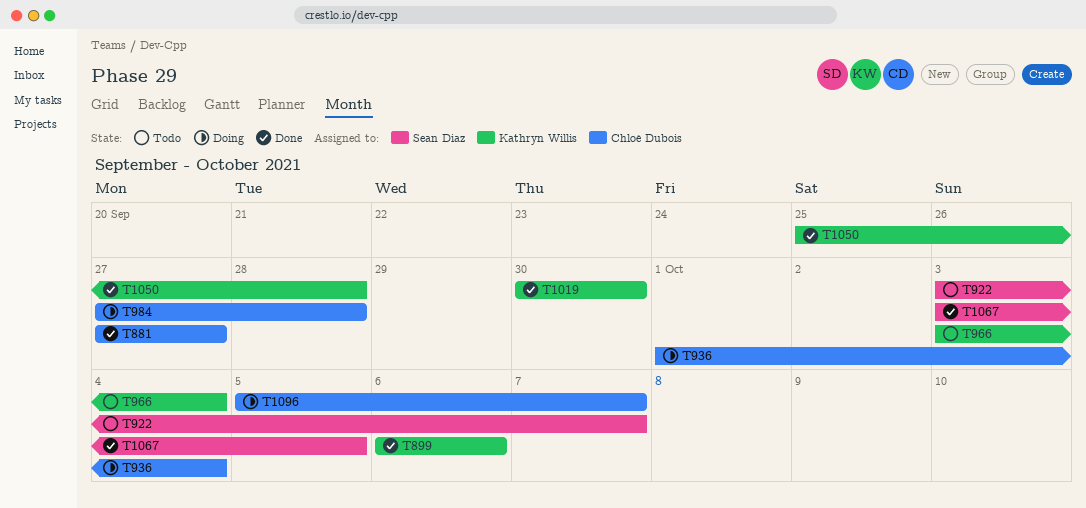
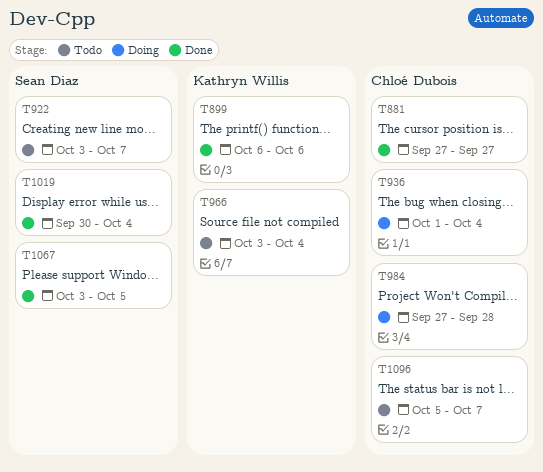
T1019, owner: Kathryn Willis -> Sean Diaz
T1019, due: Sep 30 -> Oct 4
T1050: present -> none
T1096, status: Doing -> Todo

